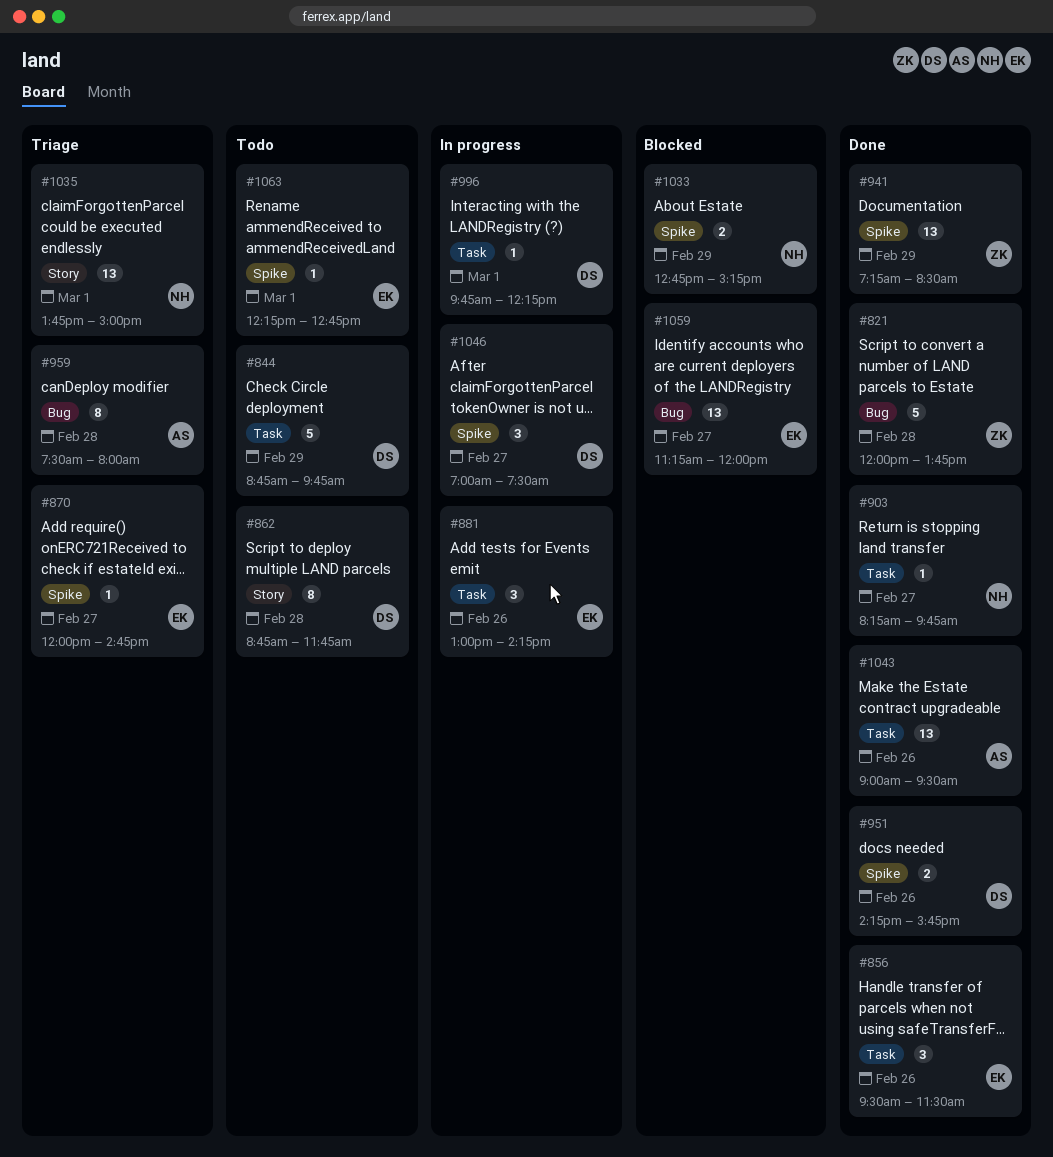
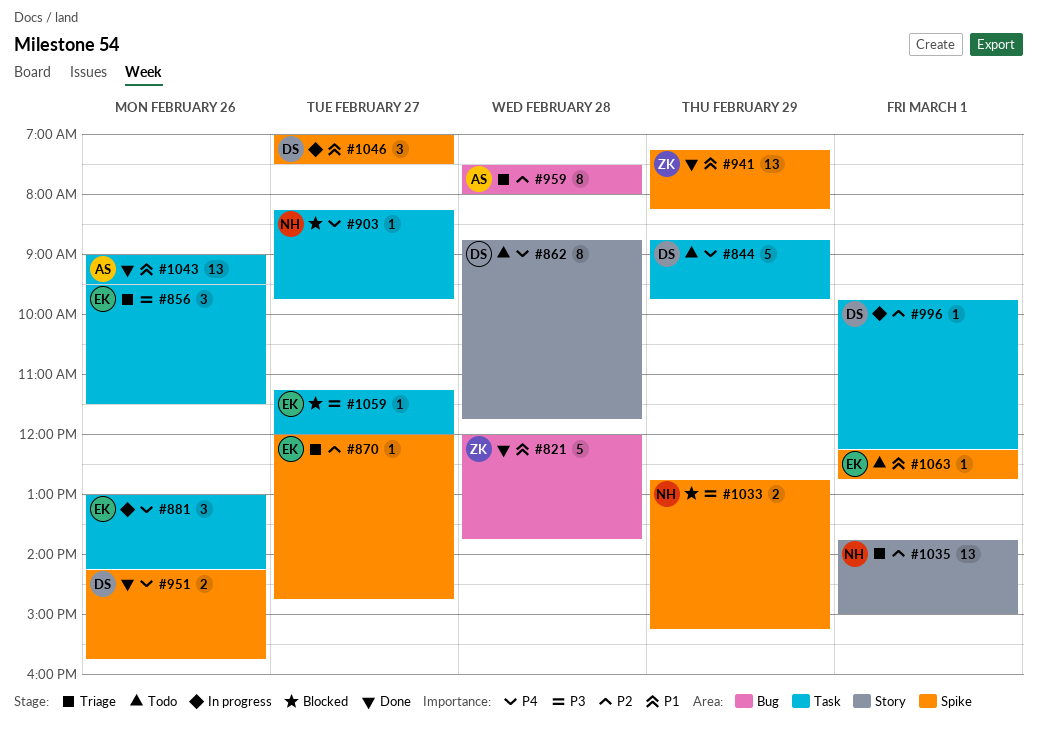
#856, status: Done -> Triage
#903, status: Done -> Blocked
#941, ends: 08:30 -> 08:15
#1059, label: Bug -> Task
#1059, estimate: 13 -> 1

